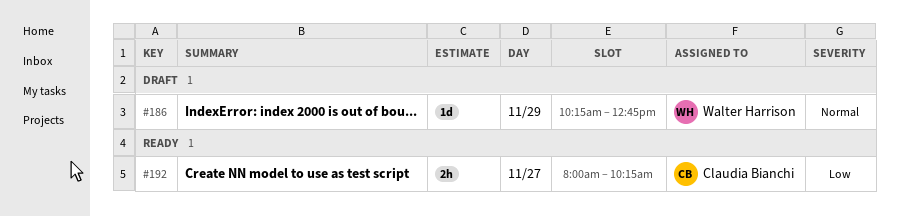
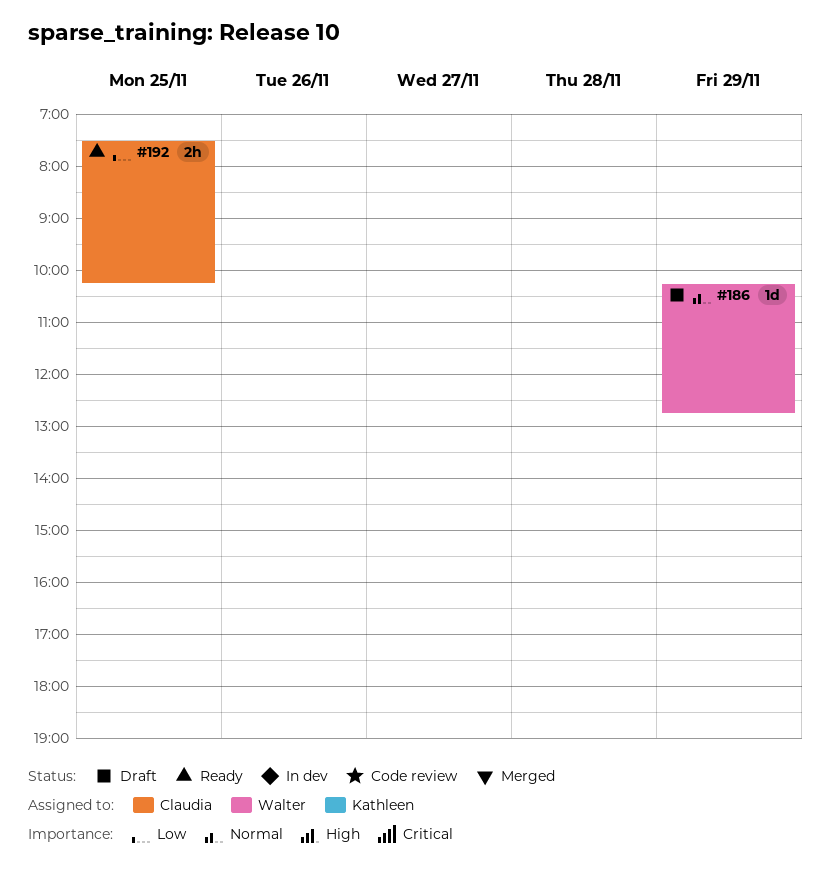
#192, day: Nov 27 -> Nov 25
#192, begins: 08:00 -> 07:30

